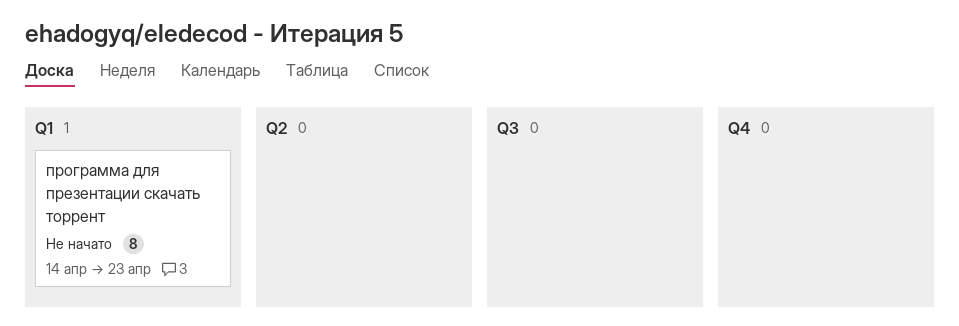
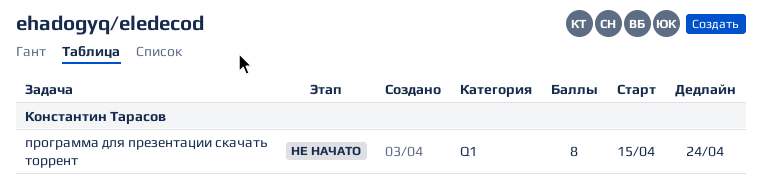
программа для презентации скачать торрент, start: Apr 14 -> Apr 15
программа для презентации скачать торрент, due: Apr 23 -> Apr 24

